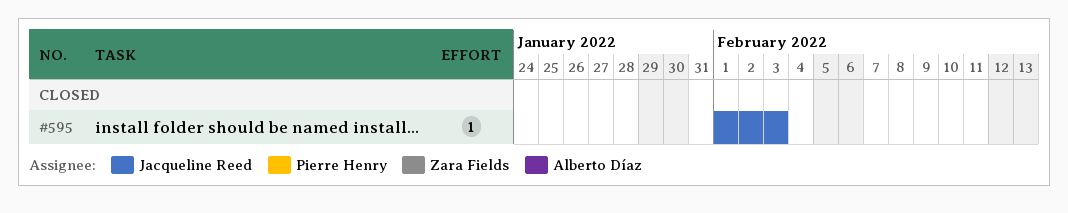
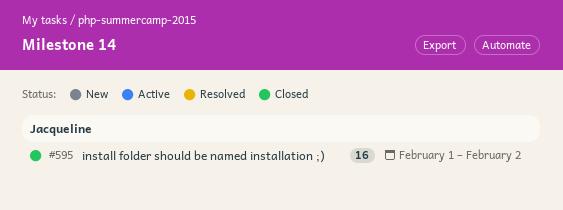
#595, estimate: 1 -> 16
#595, due: Feb 3 -> Feb 2

